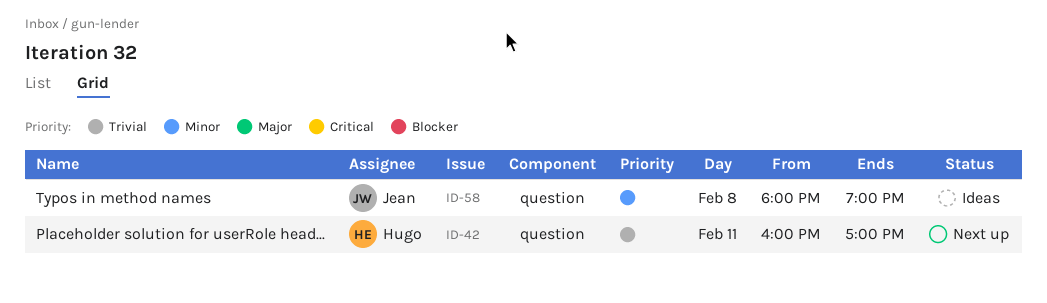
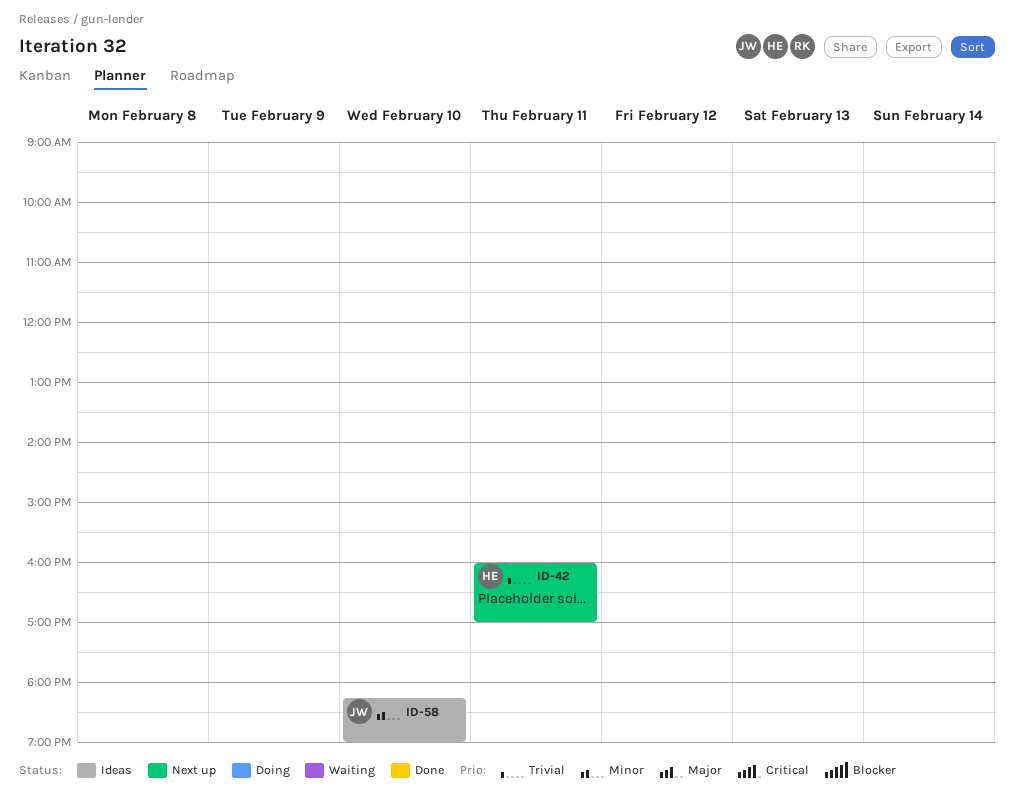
ID-58, day: Feb 8 -> Feb 10
ID-58, begins: 18:00 -> 18:15

